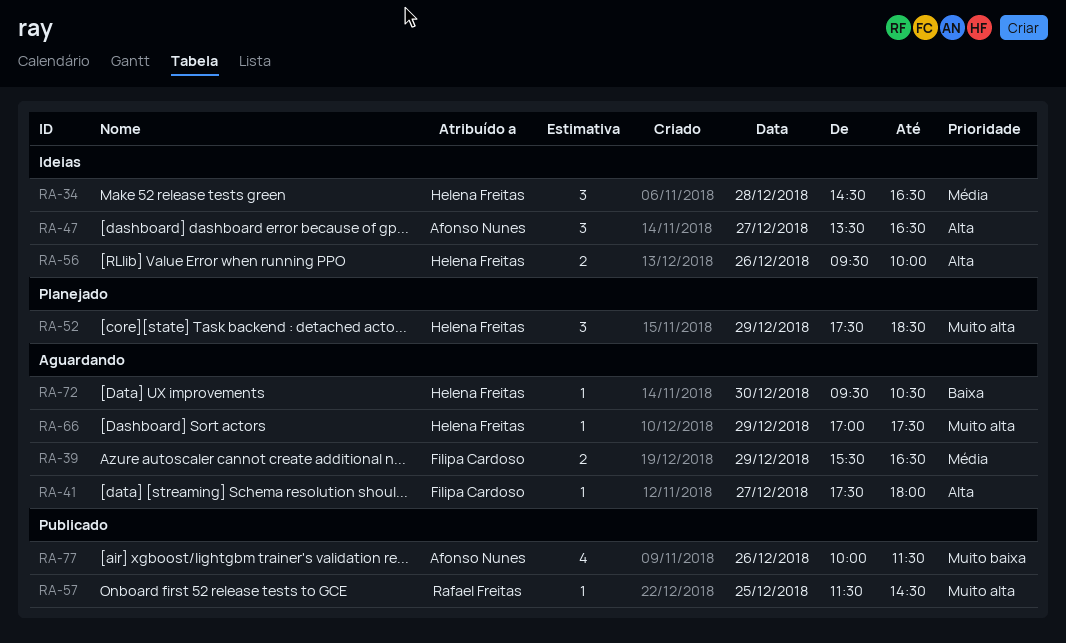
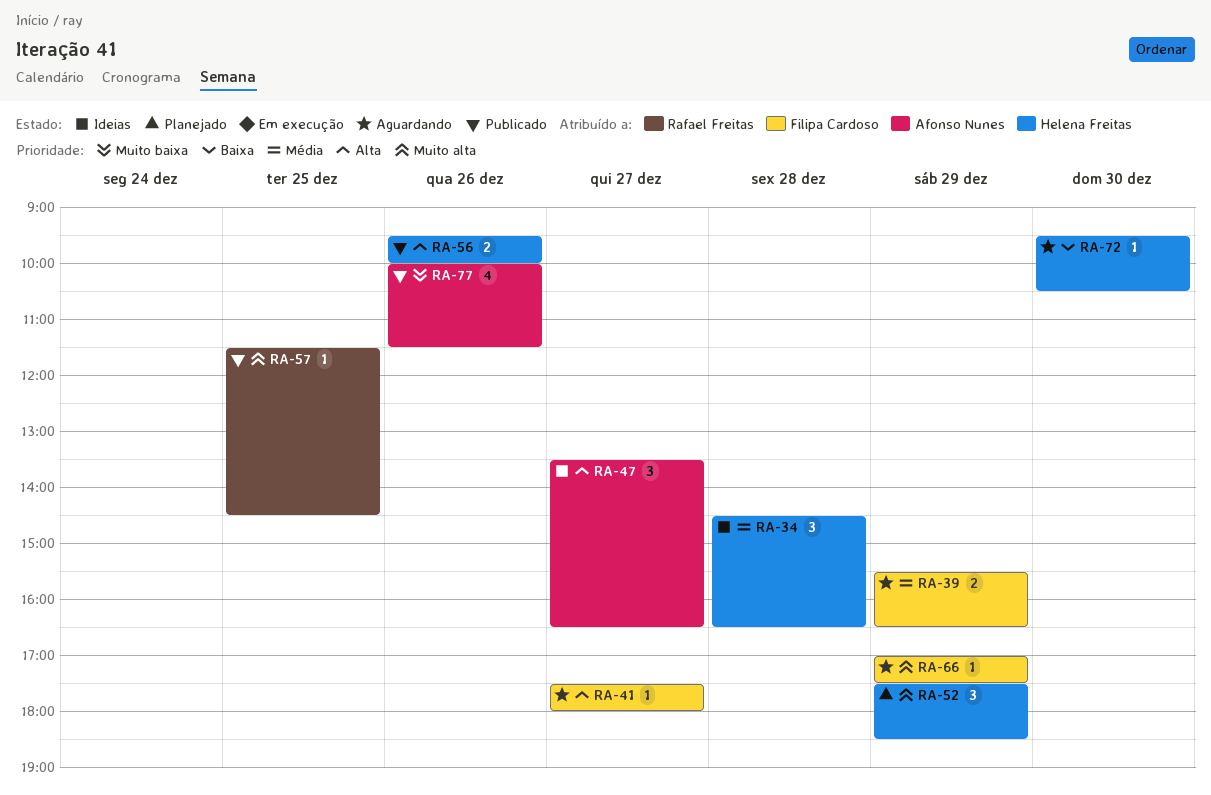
RA-56, status: Ideias -> Publicado
RA-66, owner: Helena Freitas -> Filipa Cardoso

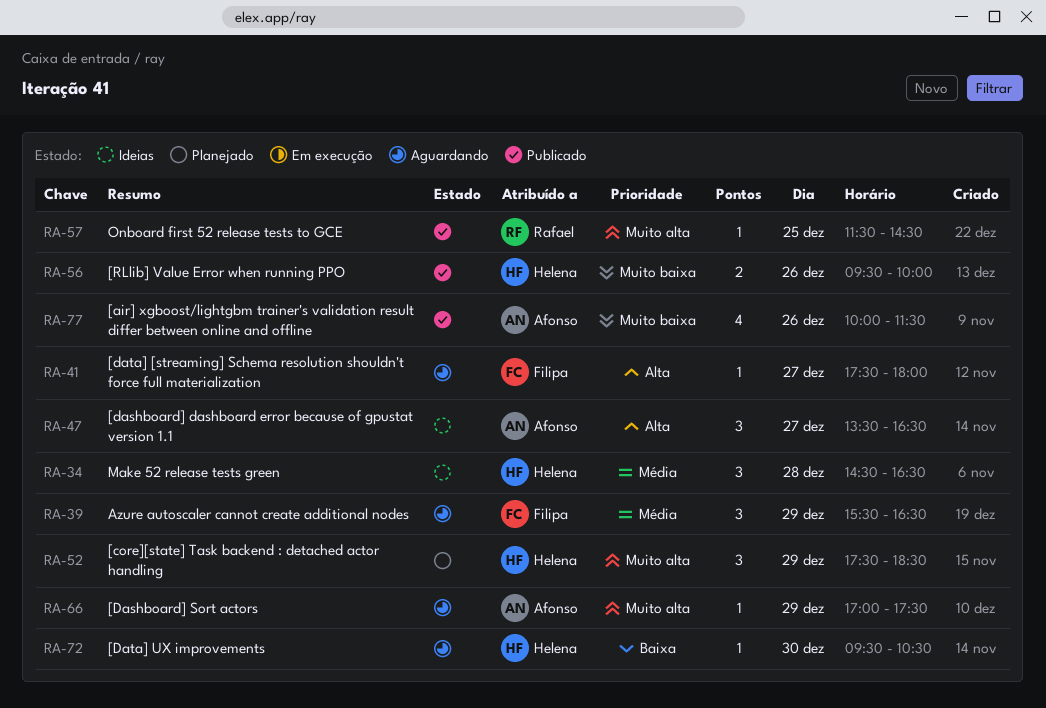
RA-39, estimate: 2 -> 3
RA-56, priority: Alta -> Muito baixa
RA-66, owner: Filipa Cardoso -> Afonso Nunes

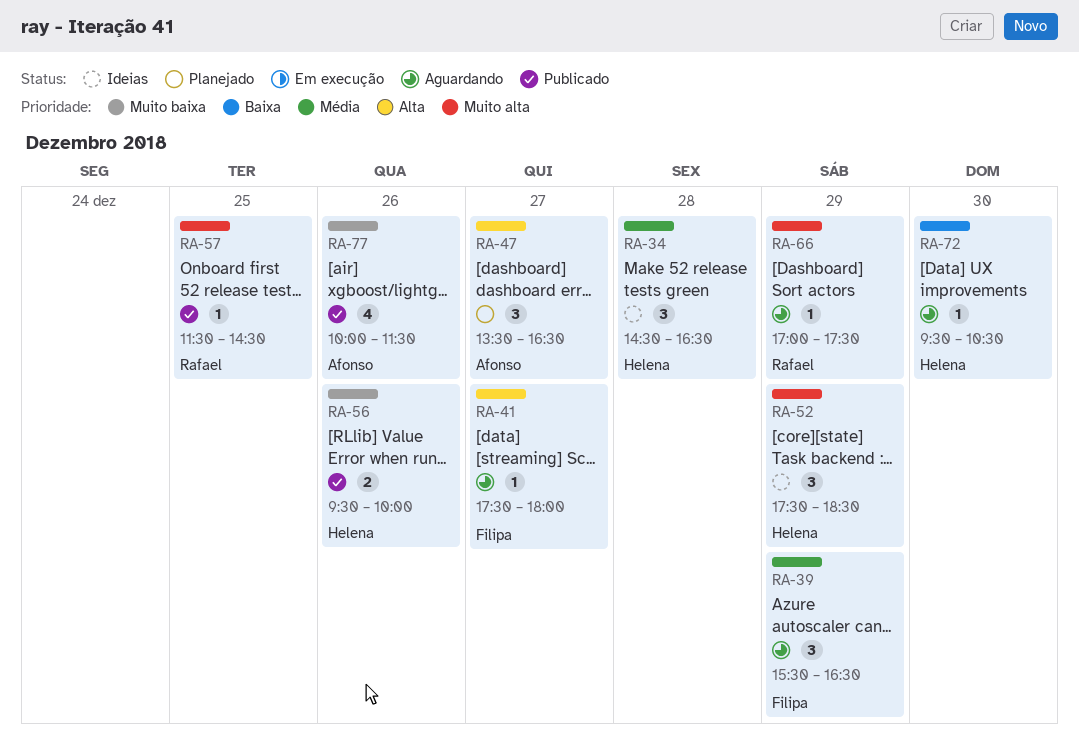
RA-47, status: Ideias -> Planejado
RA-52, status: Planejado -> Ideias
RA-66, owner: Afonso -> Rafael

